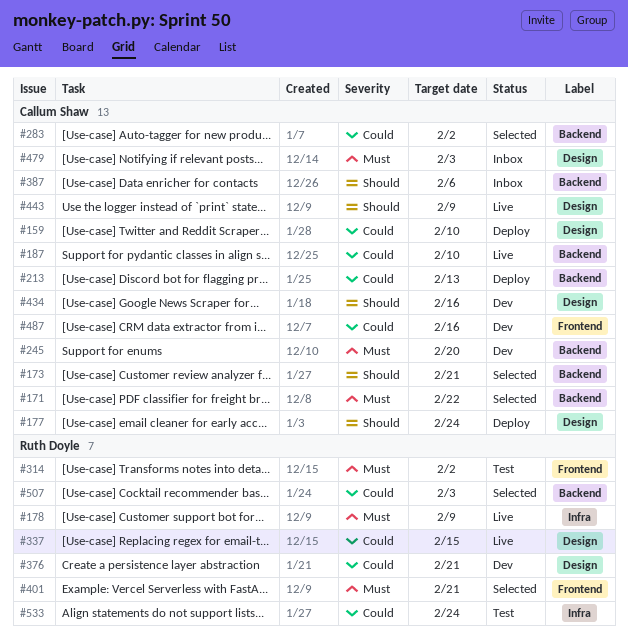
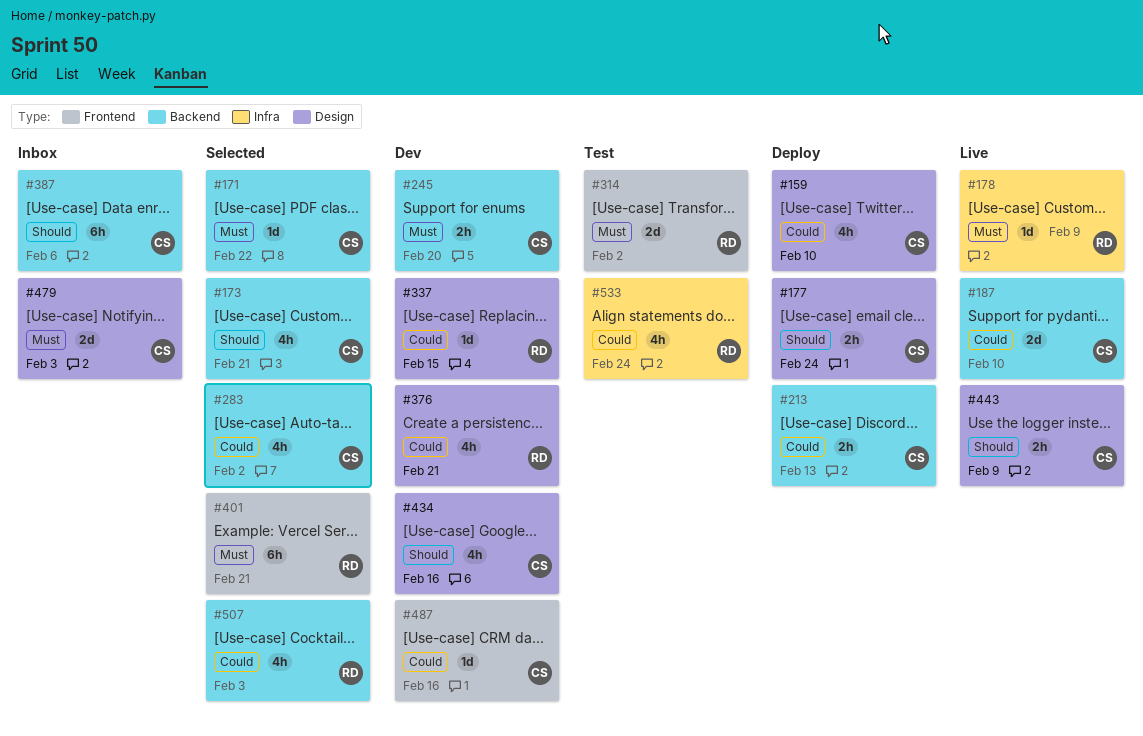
#337, status: Live -> Dev

